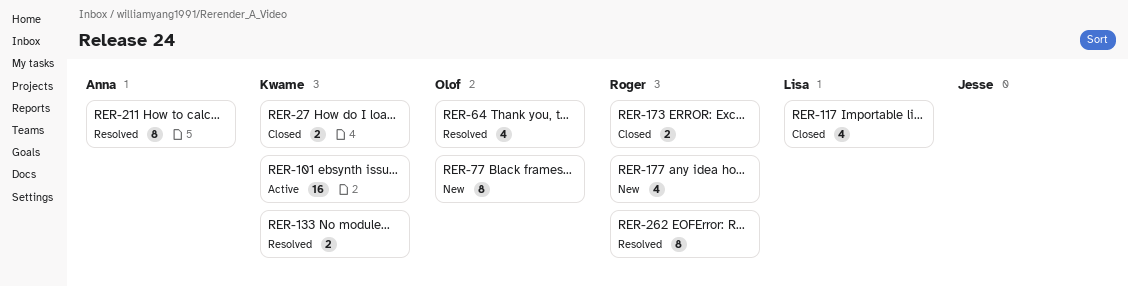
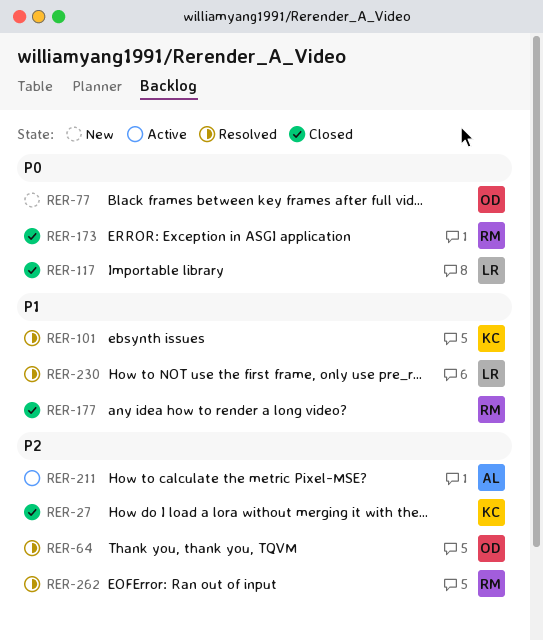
RER-101, status: Active -> Resolved
RER-133: present -> none
RER-177, status: New -> Closed
RER-211, status: Resolved -> Active
RER-230: none -> present

